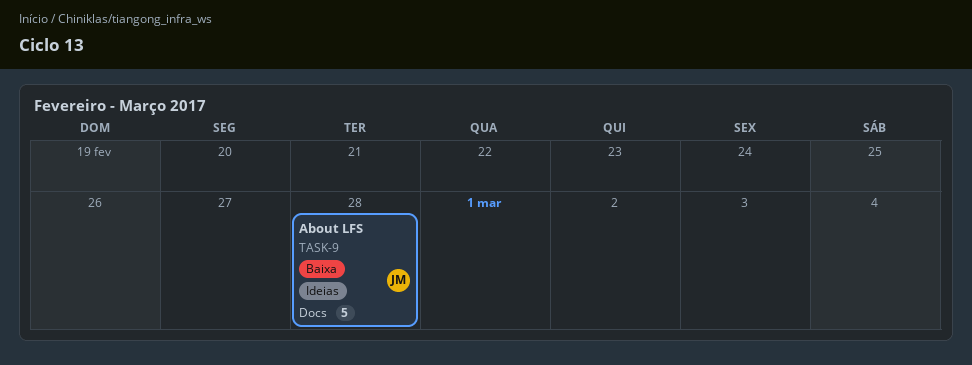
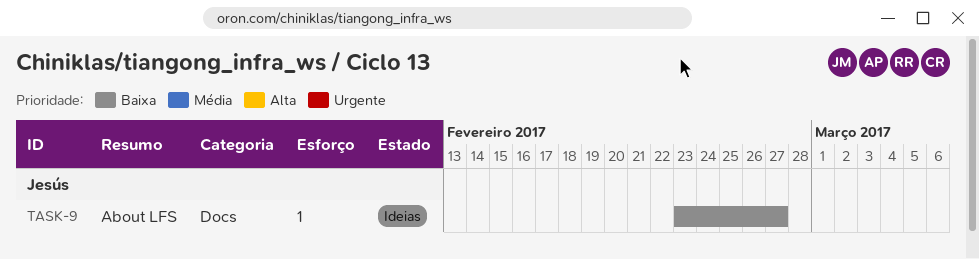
TASK-9, estimate: 5 -> 1
TASK-9, due: Feb 28 -> Feb 27

